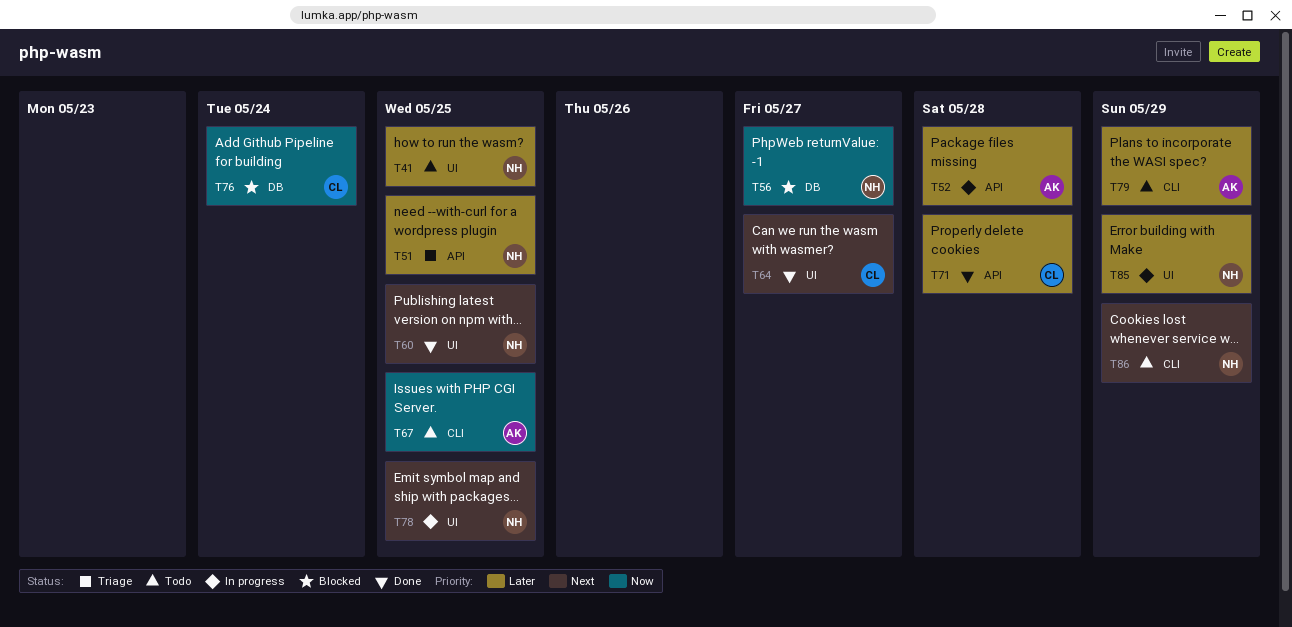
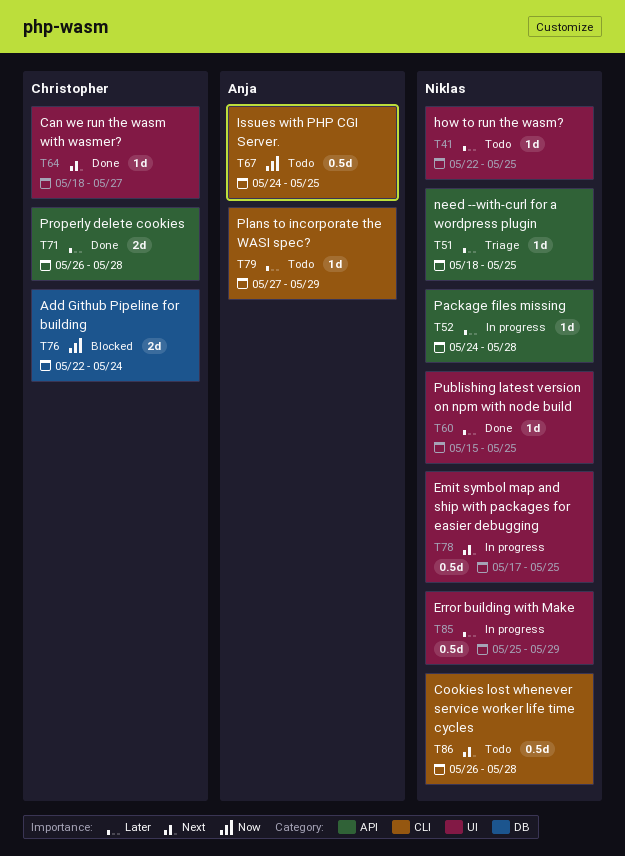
T52, owner: Anja -> Niklas
T56: present -> none
T60, priority: Next -> Later
T86, due: May 29 -> May 28

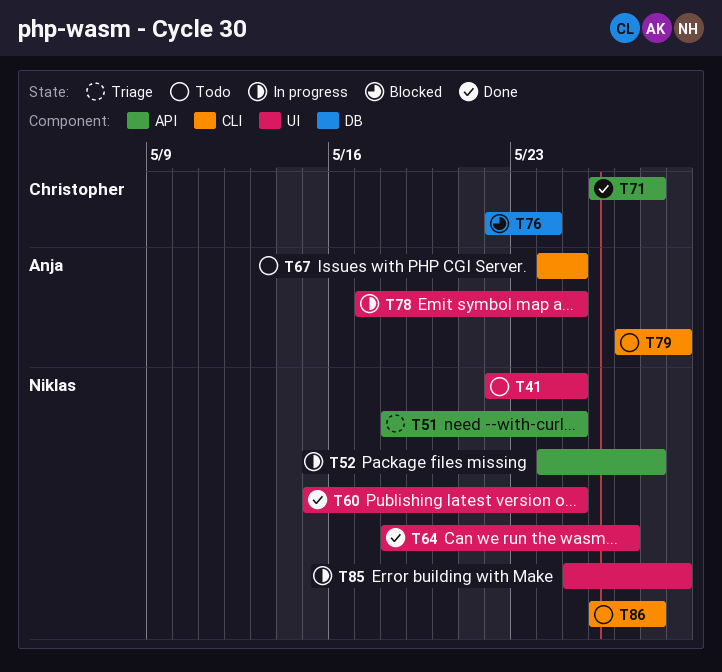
T64, owner: Christopher -> Niklas
T78, owner: Niklas -> Anja

